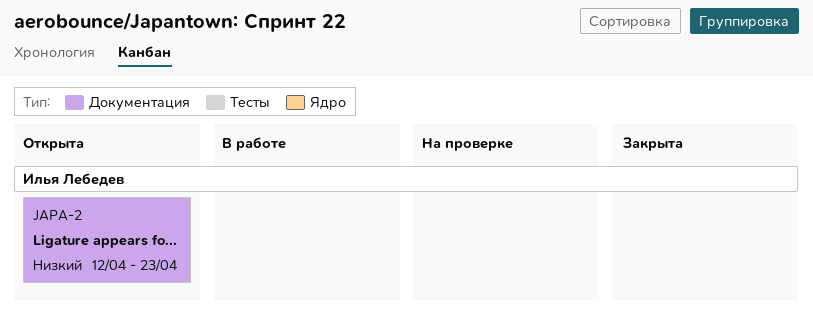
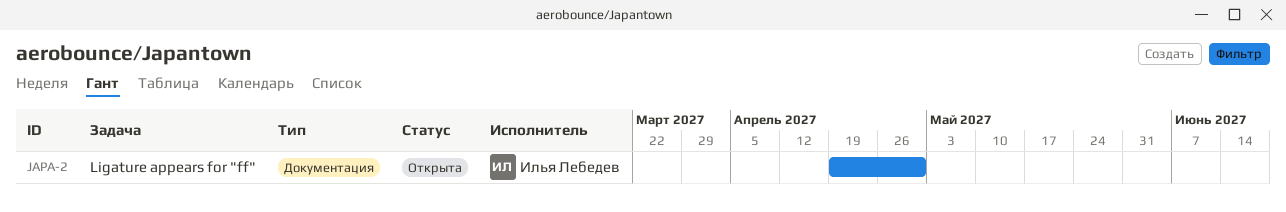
JAPA-2, start: Apr 12 -> Apr 19
JAPA-2, due: Apr 23 -> Apr 30

